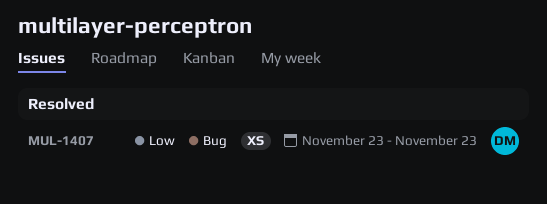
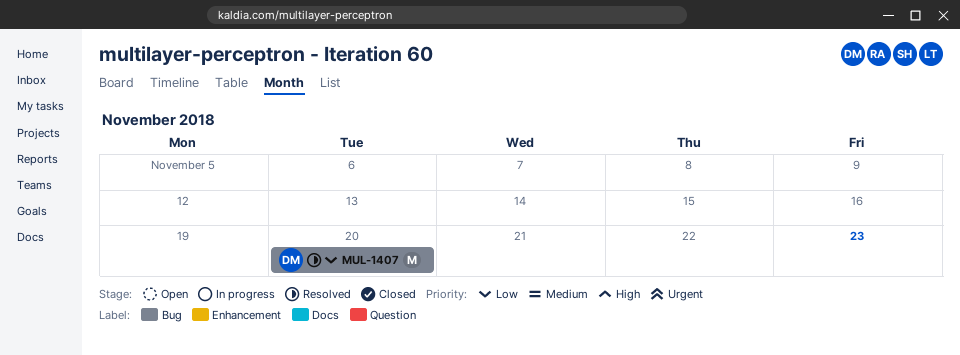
MUL-1407, estimate: XS -> M
MUL-1407, start: Nov 23 -> Nov 20
MUL-1407, due: Nov 23 -> Nov 20

